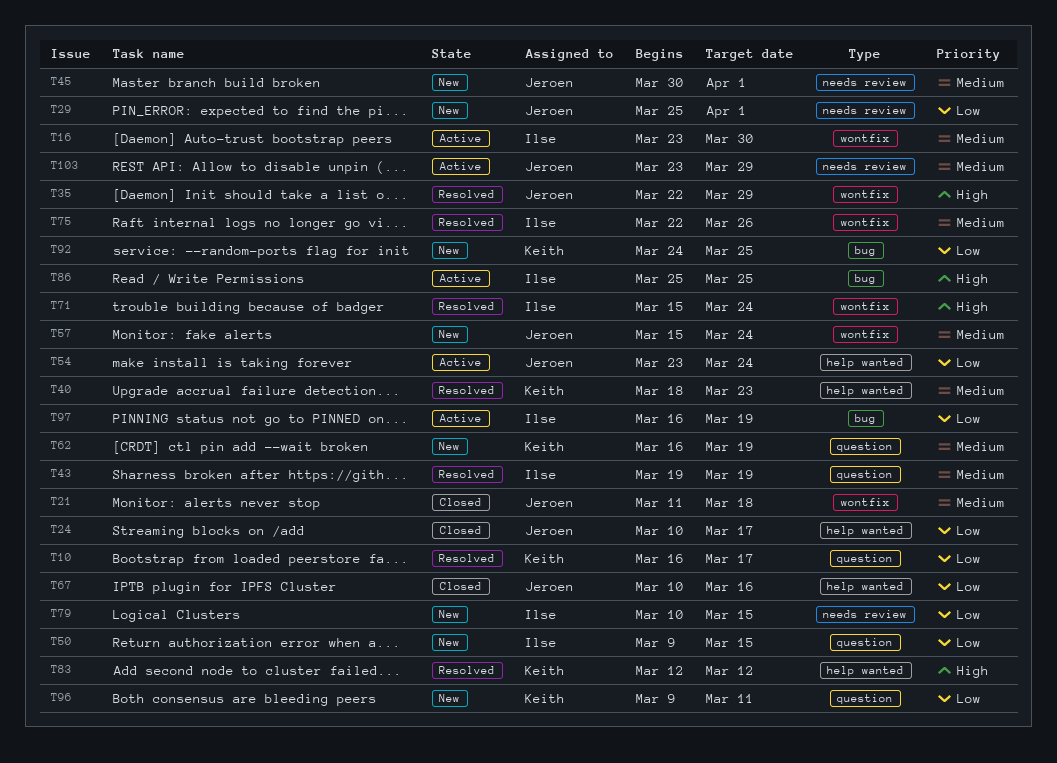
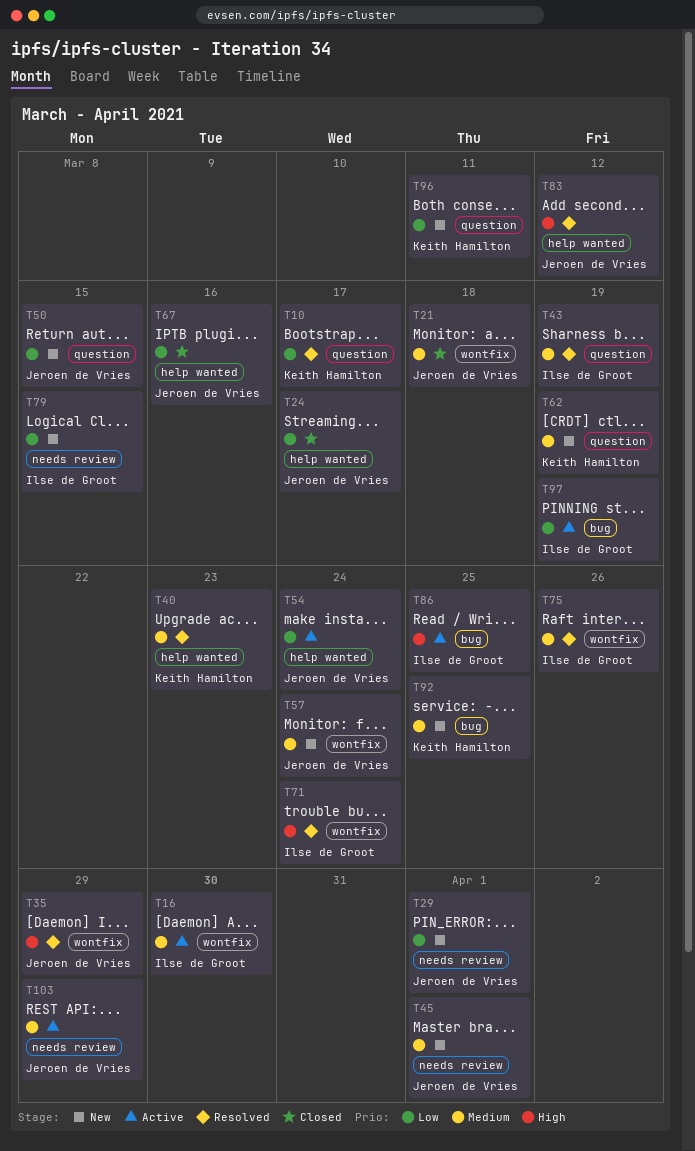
T50, owner: Ilse de Groot -> Jeroen de Vries
T83, owner: Keith Hamilton -> Jeroen de Vries
T92, priority: Low -> Medium

